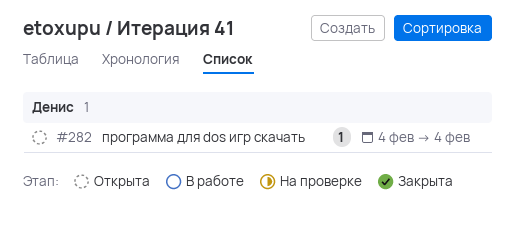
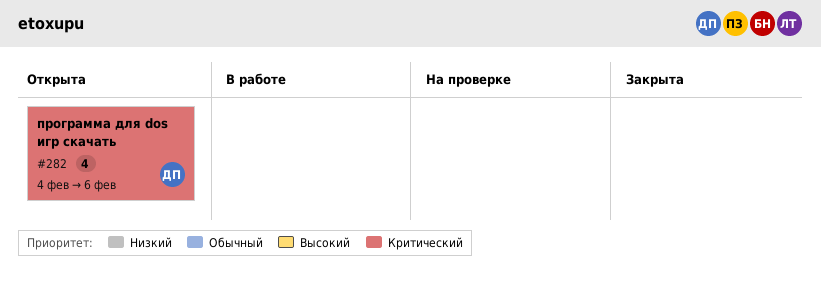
#282, estimate: 1 -> 4
#282, due: Feb 4 -> Feb 6

